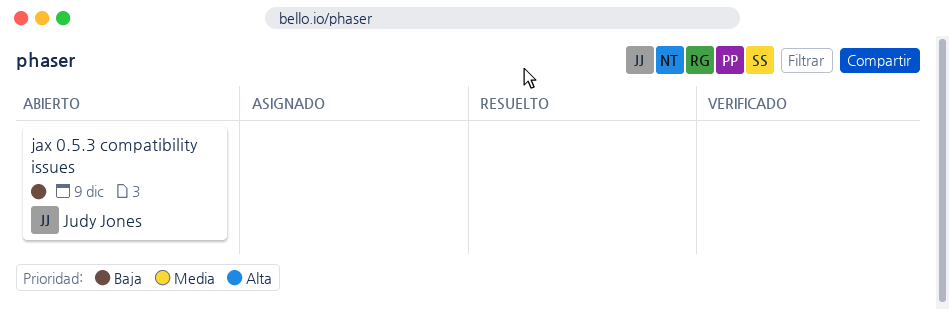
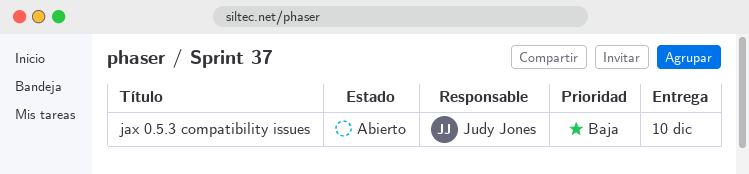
jax 0.5.3 compatibility issues, due: Dec 9 -> Dec 10

